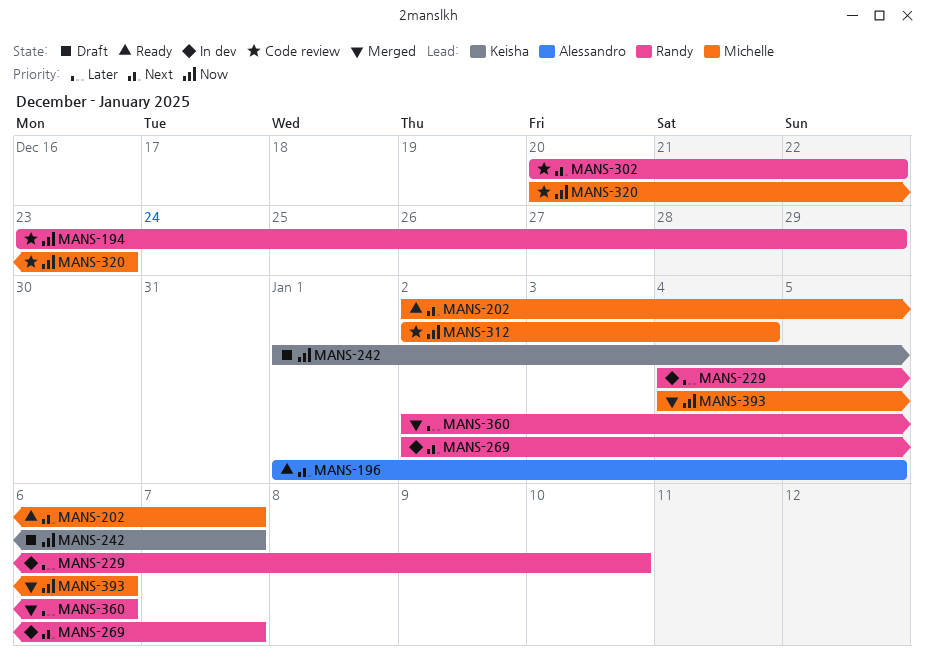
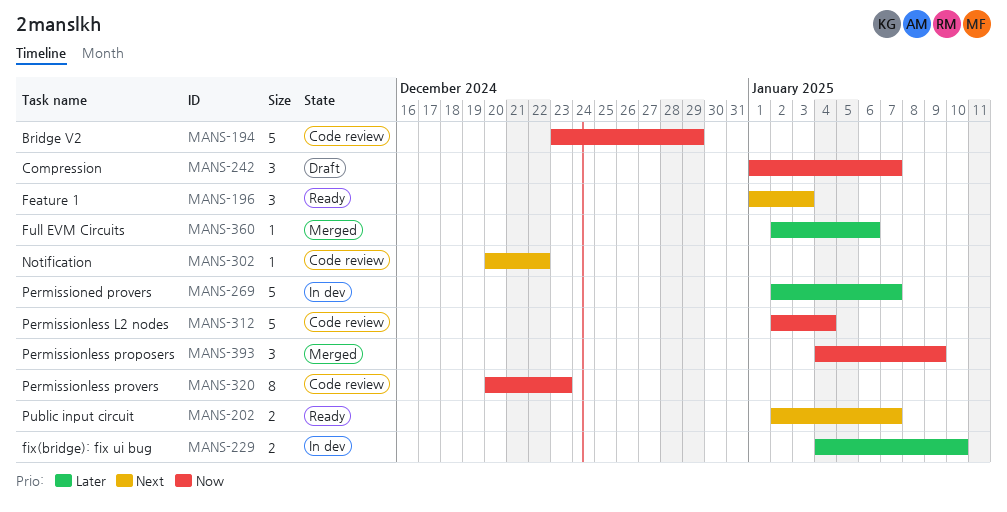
MANS-196, due: Jan 5 -> Jan 3
MANS-269, priority: Next -> Later
MANS-393, due: Jan 6 -> Jan 9

